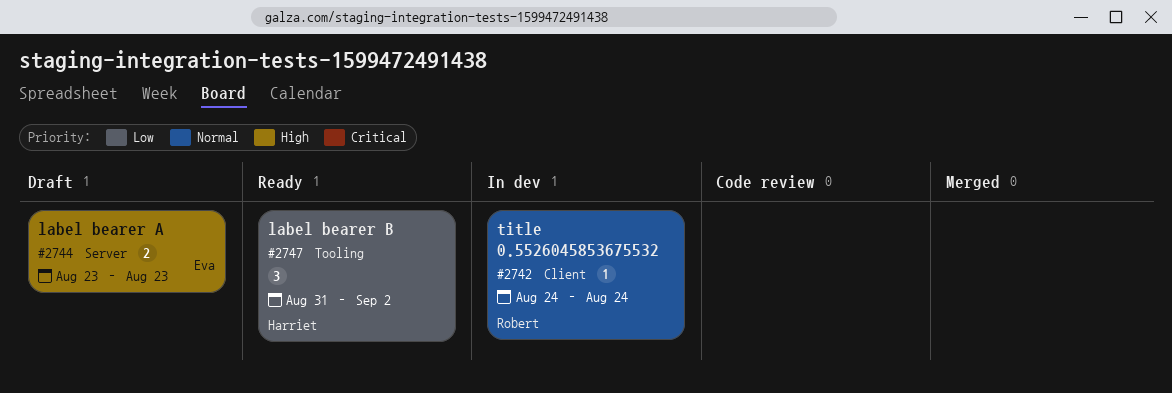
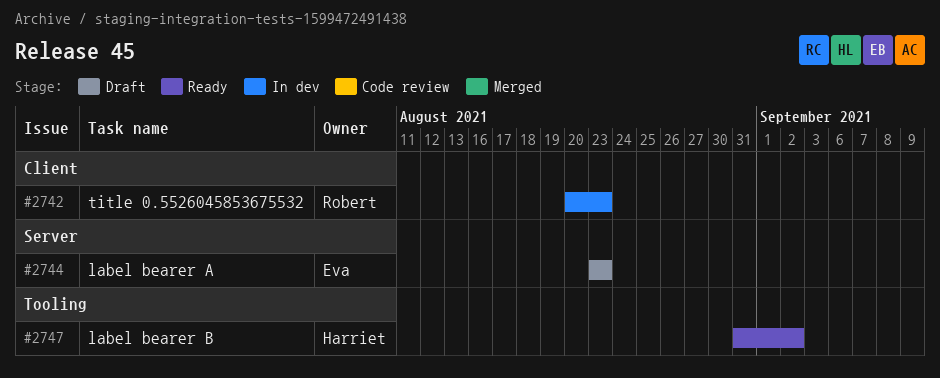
#2742, start: Aug 24 -> Aug 20
#2742, due: Aug 24 -> Aug 23

